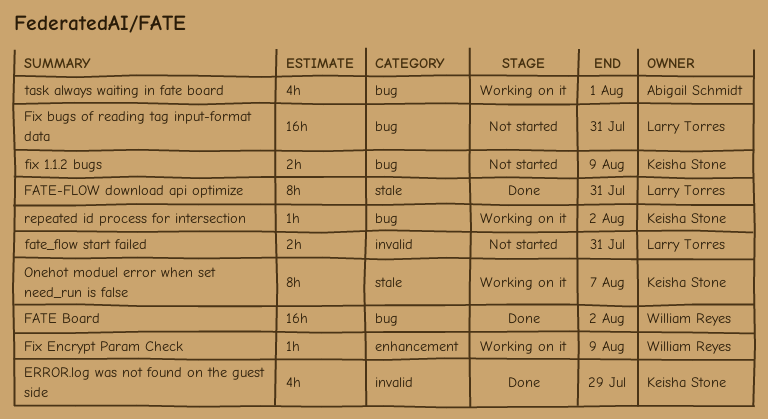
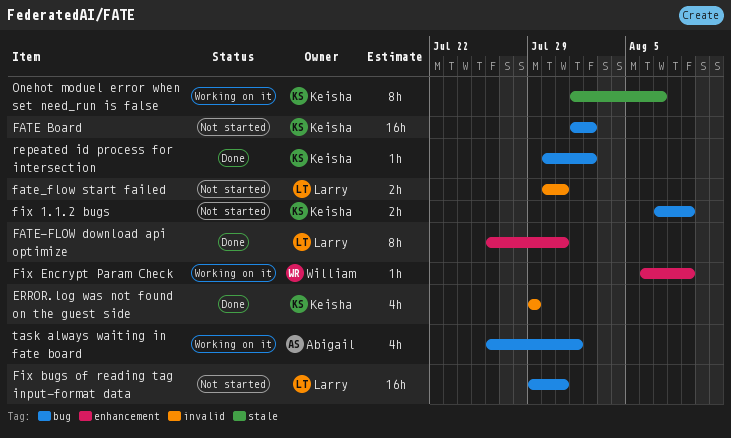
FATE Board, status: Done -> Not started
FATE Board, owner: William Reyes -> Keisha Stone
FATE-FLOW download api optimize, label: stale -> enhancement
repeated id process for intersection, status: Working on it -> Done

